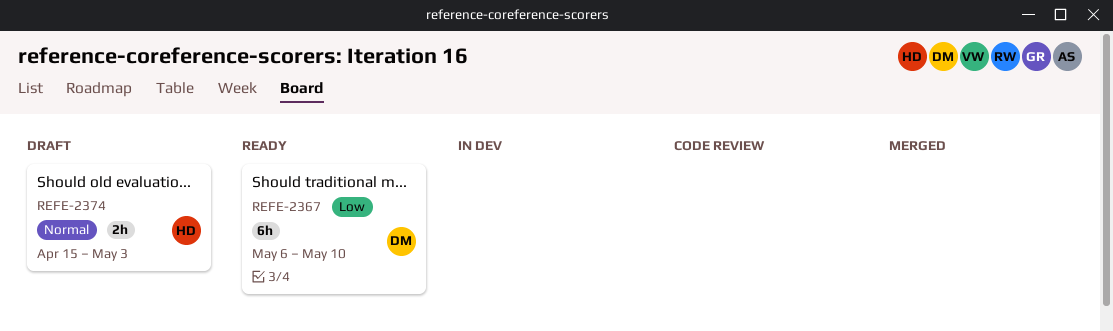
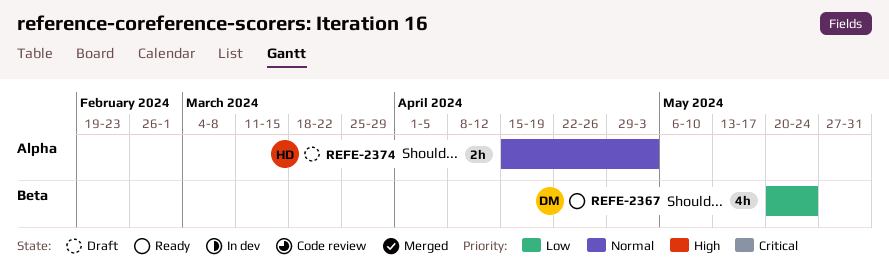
REFE-2367, estimate: 6h -> 4h
REFE-2367, start: May 6 -> May 20
REFE-2367, due: May 10 -> May 24

